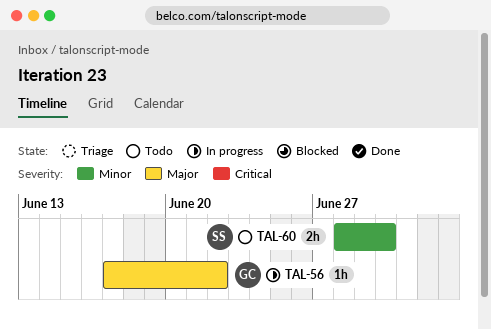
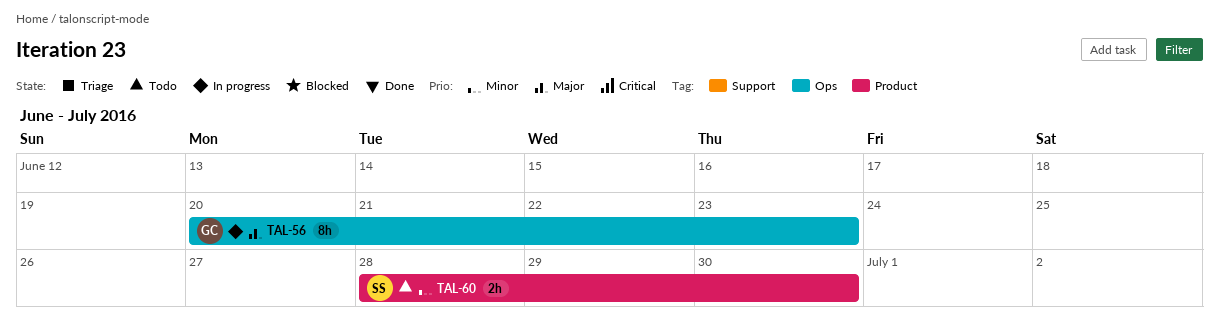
TAL-56, estimate: 1h -> 8h
TAL-56, start: Jun 17 -> Jun 20
TAL-56, due: Jun 22 -> Jun 23

